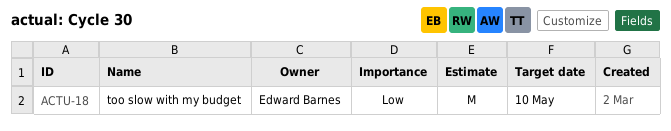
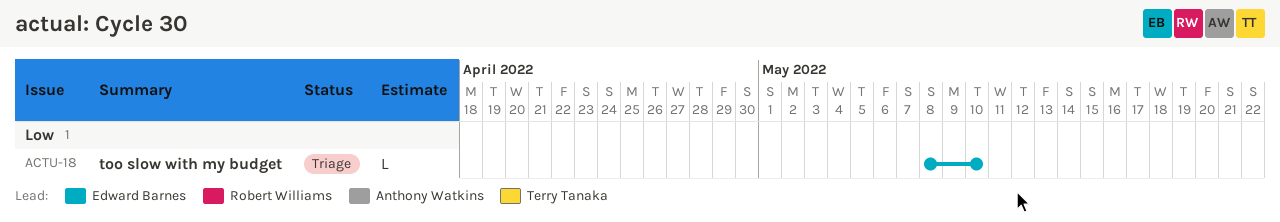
ACTU-18, estimate: M -> L

